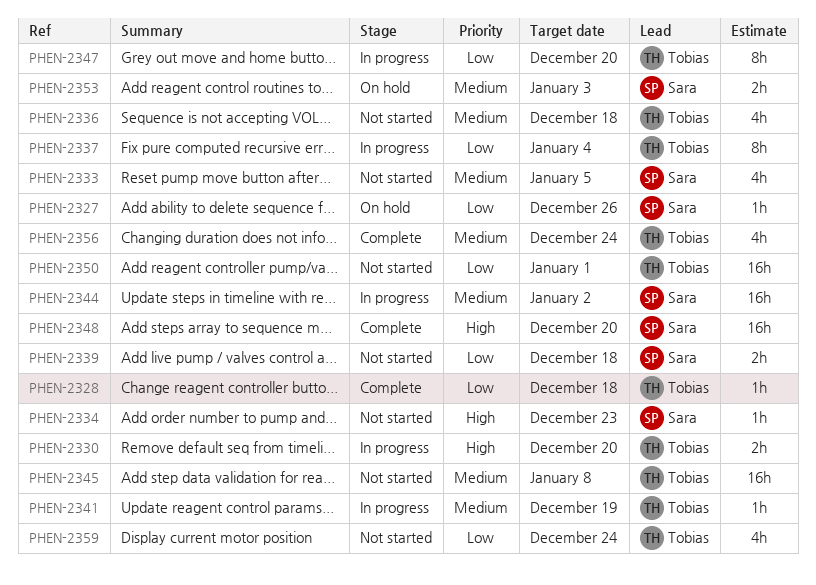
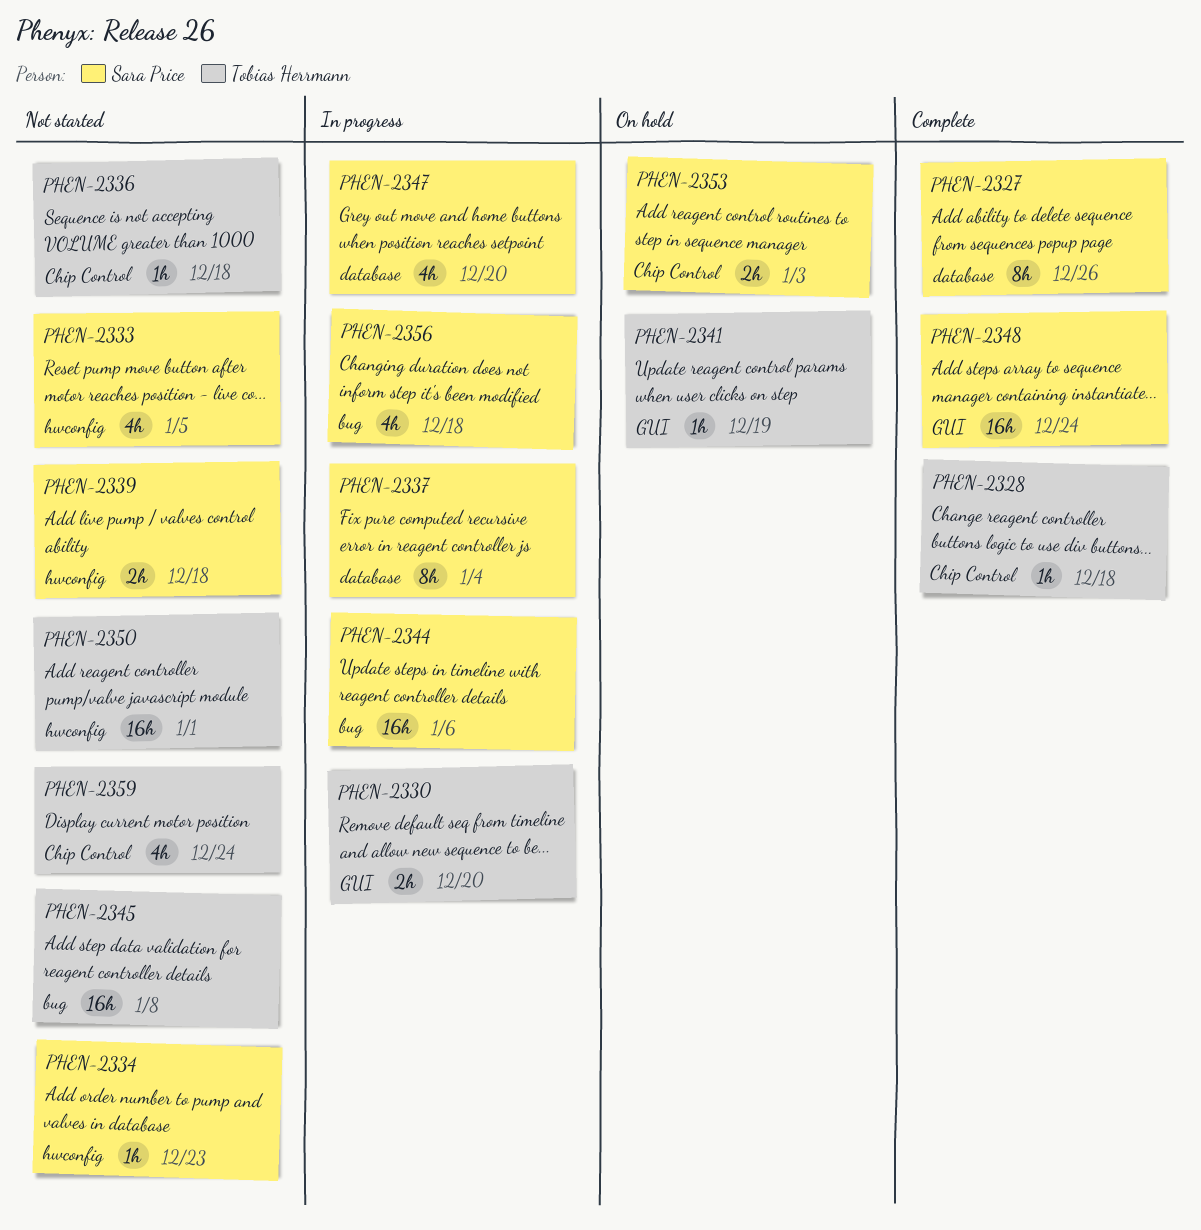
PHEN-2327, status: On hold -> Complete
PHEN-2327, estimate: 1h -> 8h
PHEN-2336, estimate: 4h -> 1h
PHEN-2337, owner: Tobias Herrmann -> Sara Price
PHEN-2341, status: In progress -> On hold
PHEN-2344, due: Jan 2 -> Jan 6
PHEN-2347, owner: Tobias Herrmann -> Sara Price
PHEN-2347, estimate: 8h -> 4h
PHEN-2348, due: Dec 20 -> Dec 24
PHEN-2356, status: Complete -> In progress
PHEN-2356, owner: Tobias Herrmann -> Sara Price
PHEN-2356, due: Dec 24 -> Dec 18

